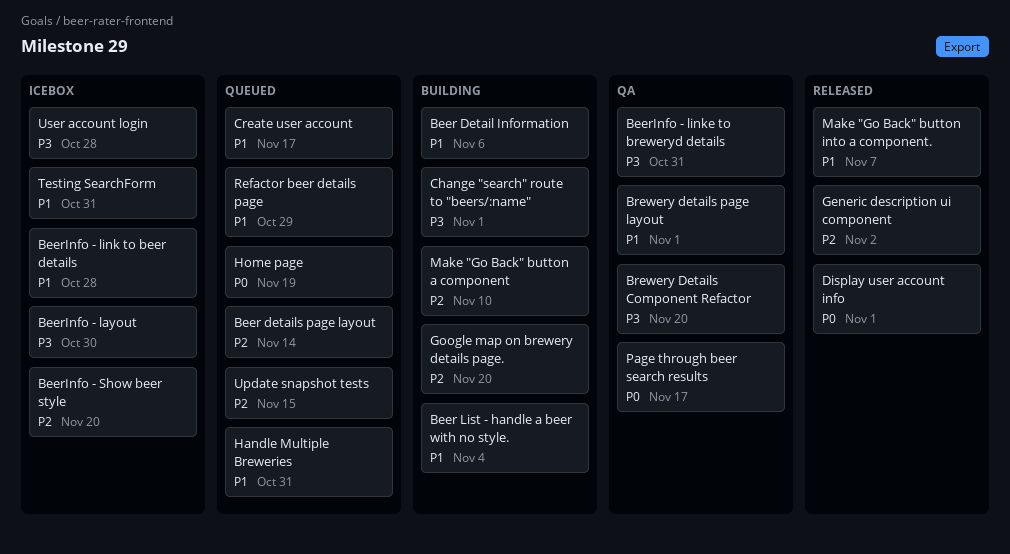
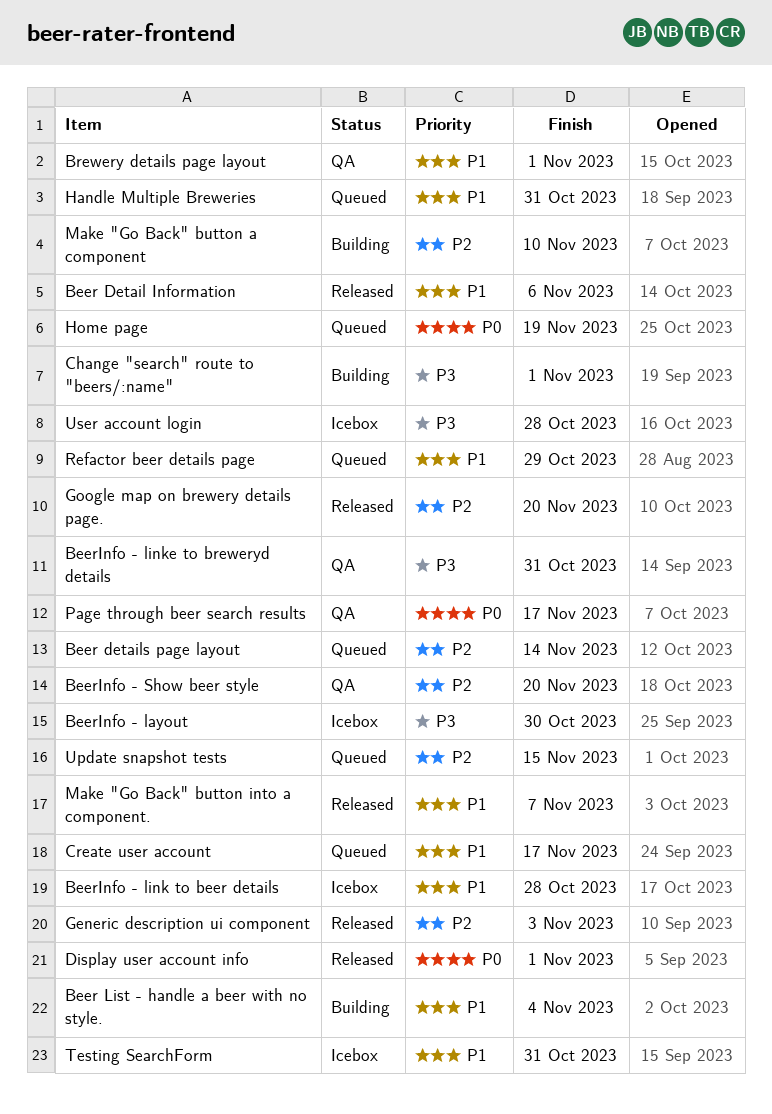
Beer Detail Information, status: Building -> Released
BeerInfo - Show beer style, status: Icebox -> QA
Brewery Details Component Refactor: present -> none
Generic description ui component, due: Nov 2 -> Nov 3
Google map on brewery details page., status: Building -> Released

